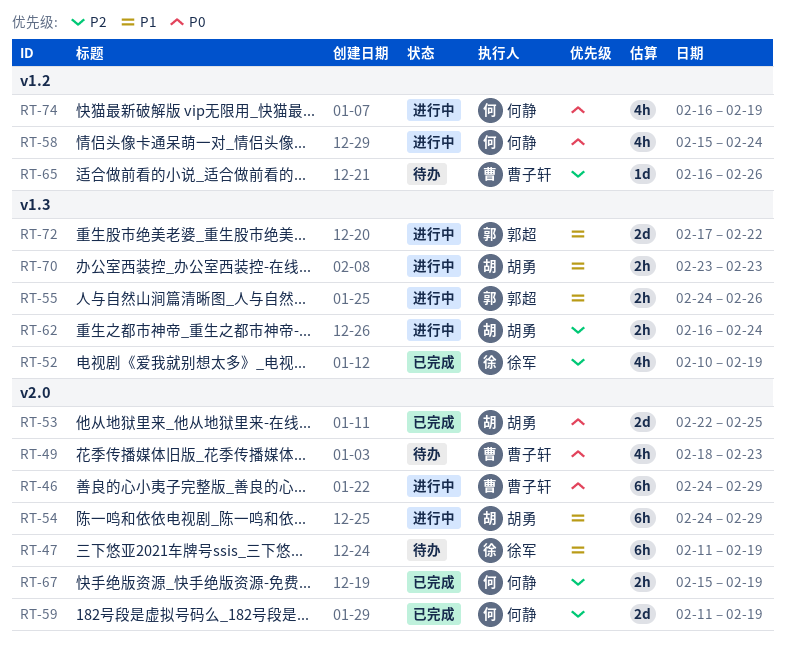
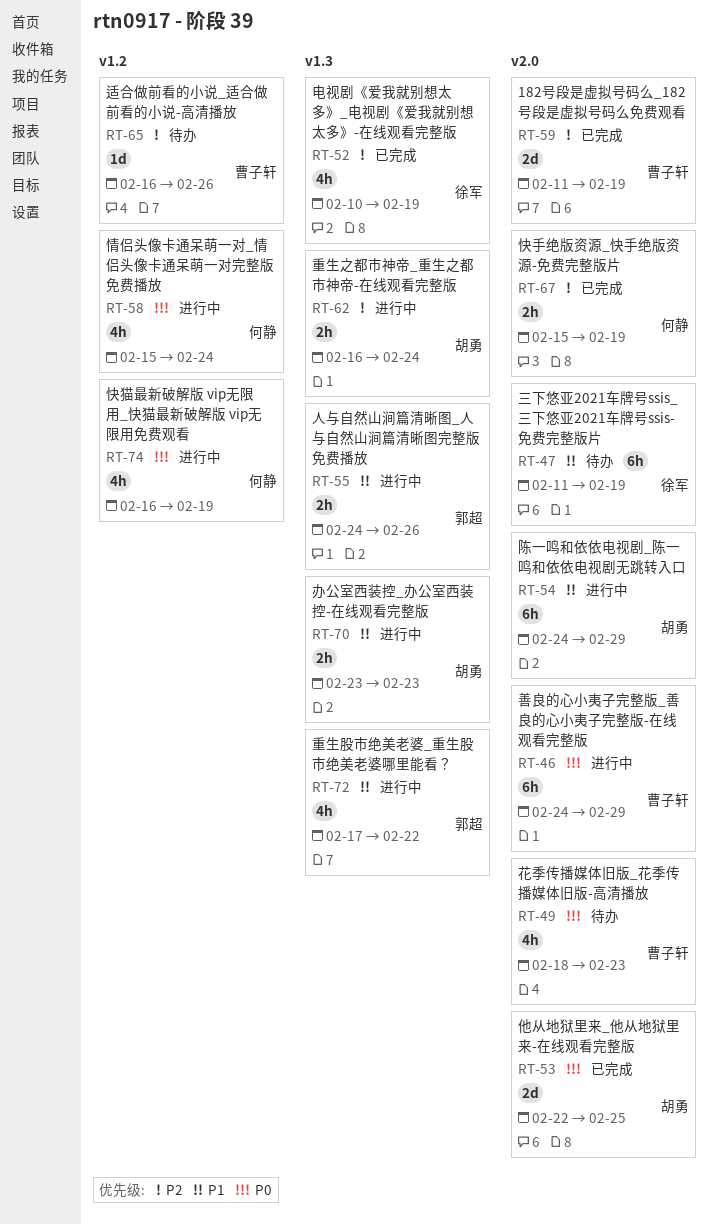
RT-59, owner: 何静 -> 曹子轩
RT-72, estimate: 2d -> 4h

